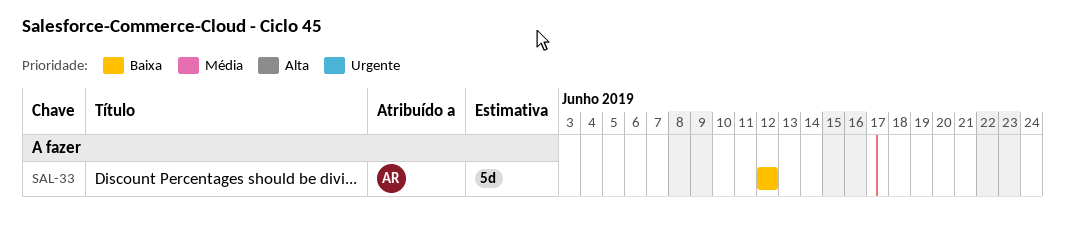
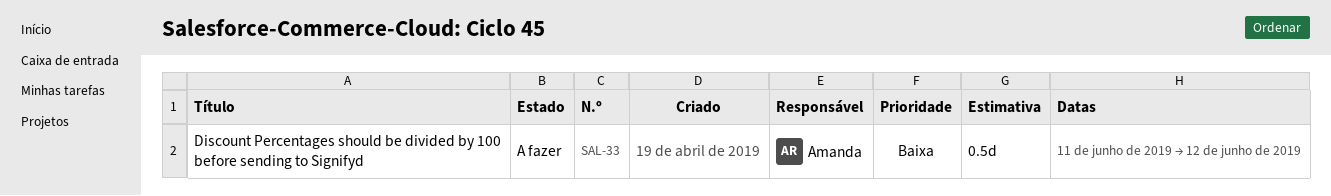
SAL-33, estimate: 5d -> 0.5d
SAL-33, start: Jun 12 -> Jun 11

